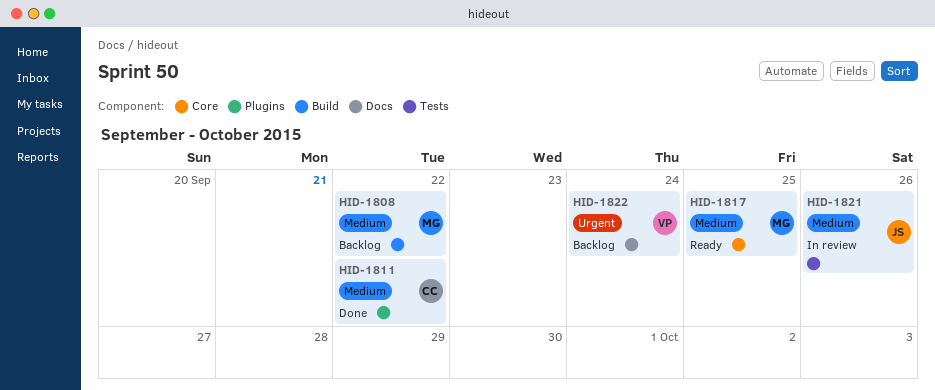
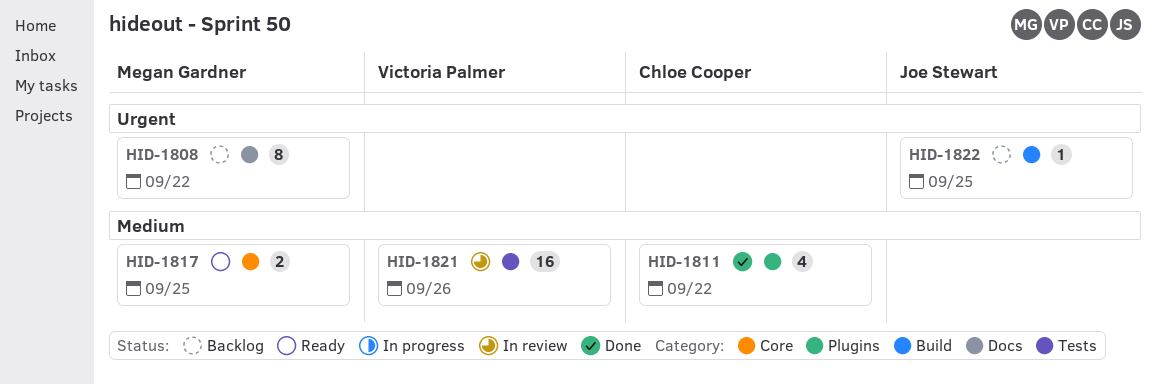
HID-1808, priority: Medium -> Urgent
HID-1808, label: Build -> Docs
HID-1821, owner: Joe Stewart -> Victoria Palmer
HID-1822, owner: Victoria Palmer -> Joe Stewart
HID-1822, label: Docs -> Build
HID-1822, day: Sep 24 -> Sep 25

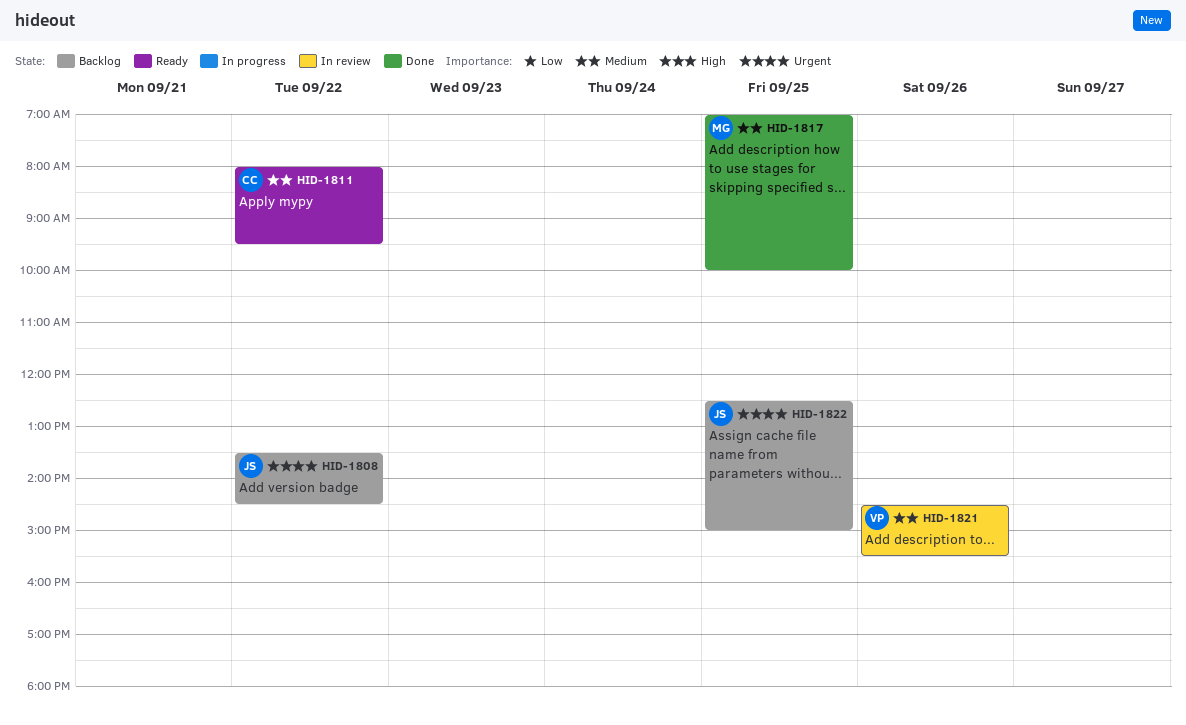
HID-1808, owner: Megan Gardner -> Joe Stewart
HID-1811, status: Done -> Ready
HID-1817, status: Ready -> Done

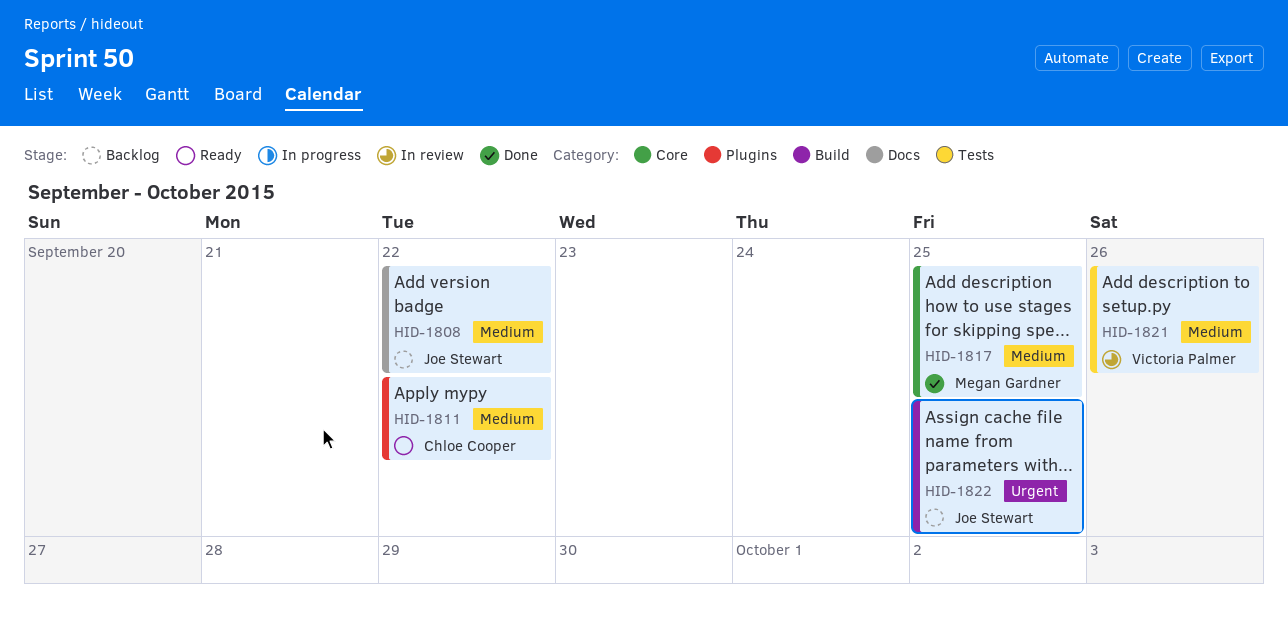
HID-1808, priority: Urgent -> Medium

